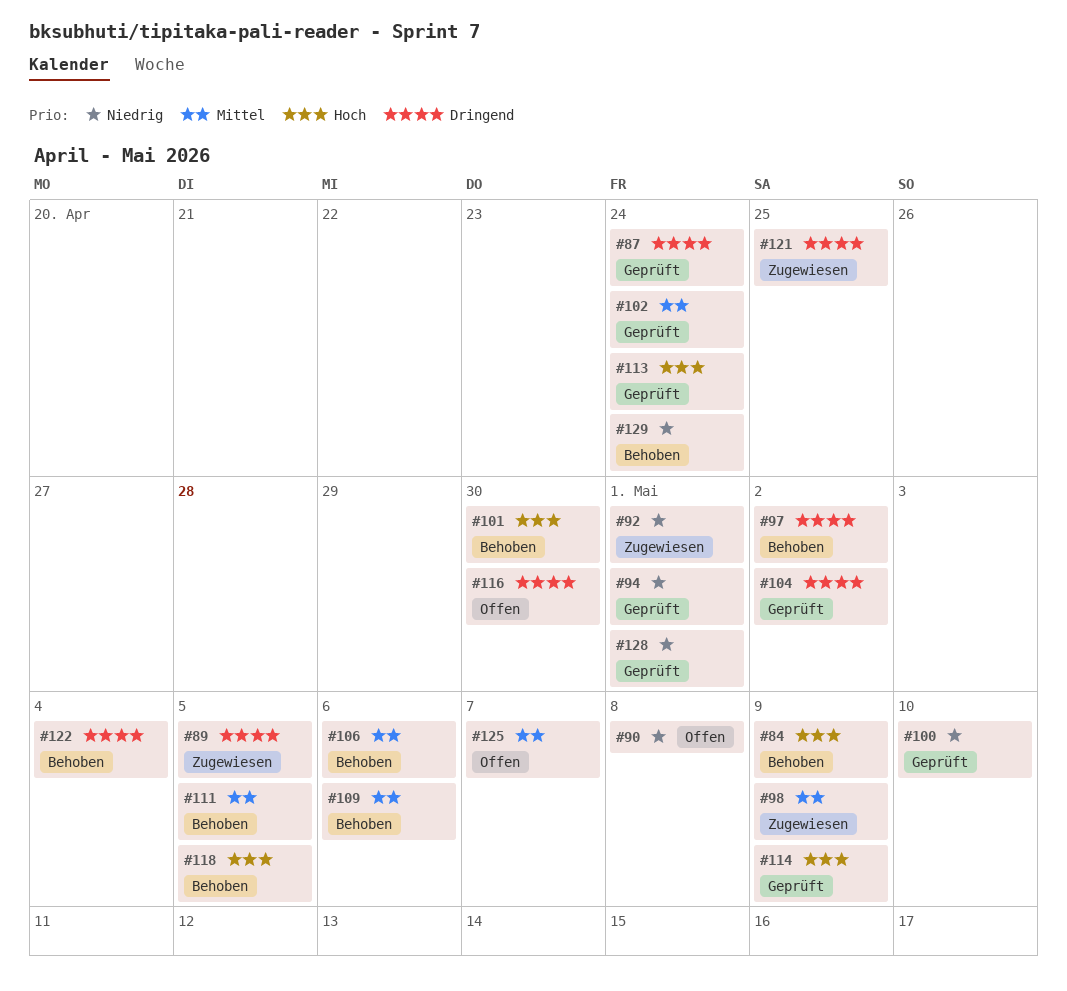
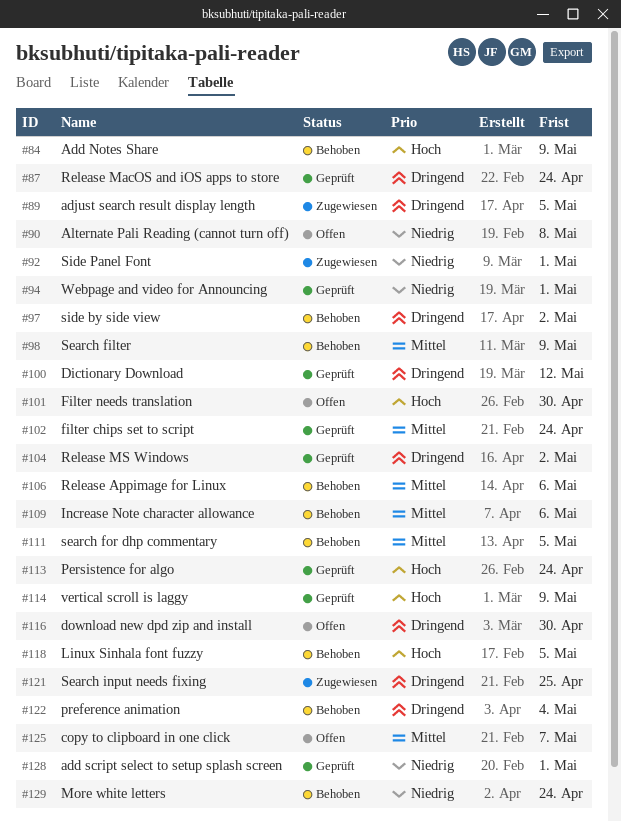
#98, status: Zugewiesen -> Behoben
#100, priority: Niedrig -> Dringend
#100, due: May 10 -> May 12
#101, status: Behoben -> Offen

